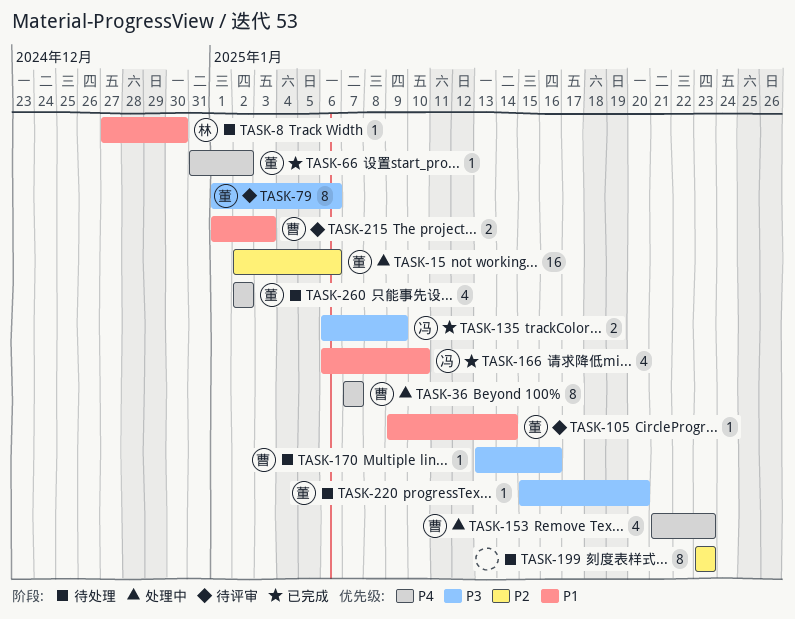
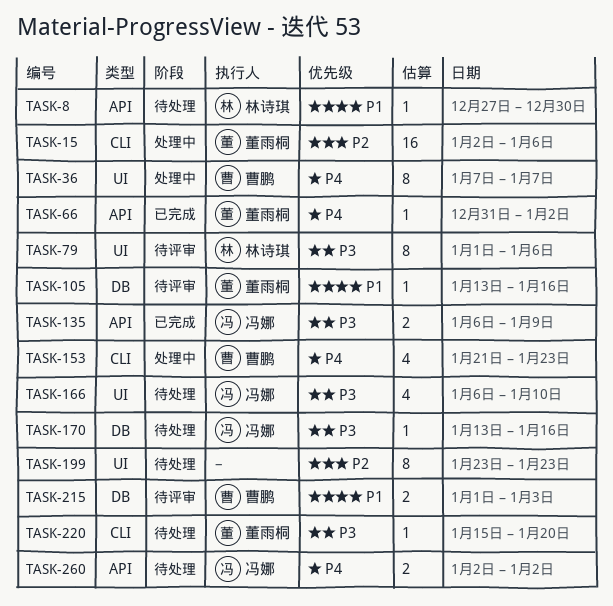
TASK-79, owner: 董雨桐 -> 林诗琪
TASK-105, start: Jan 9 -> Jan 13
TASK-105, due: Jan 14 -> Jan 16
TASK-166, status: 已完成 -> 待处理
TASK-166, priority: P1 -> P3
TASK-170, owner: 曹鹏 -> 冯娜
TASK-260, owner: 董雨桐 -> 冯娜
TASK-260, estimate: 4 -> 2

